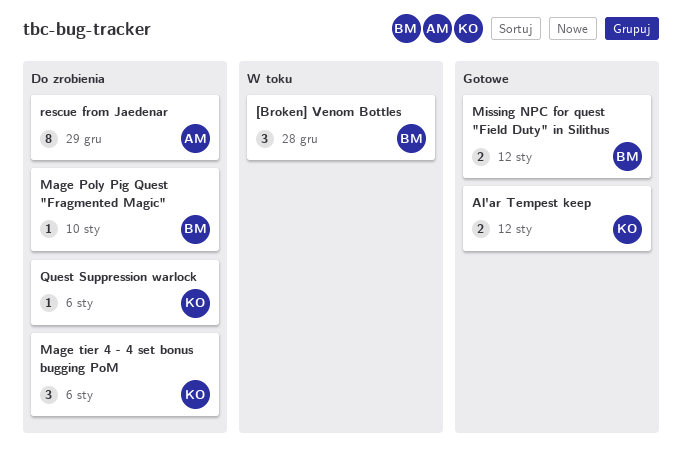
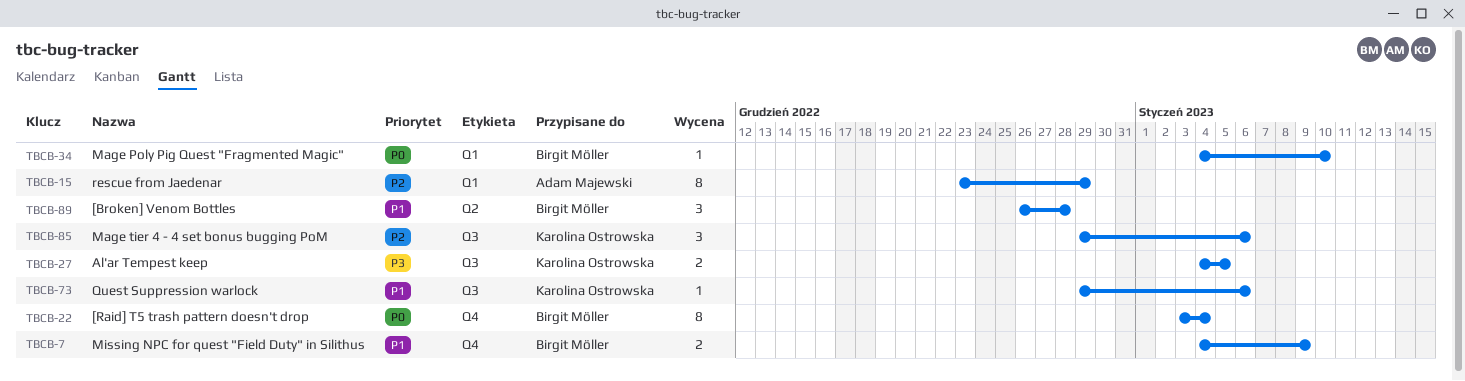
[Raid] T5 trash pattern doesn't drop: none -> present
Al'ar Tempest keep, due: Jan 12 -> Jan 5
Missing NPC for quest "Field Duty" in Silithus, due: Jan 12 -> Jan 9

